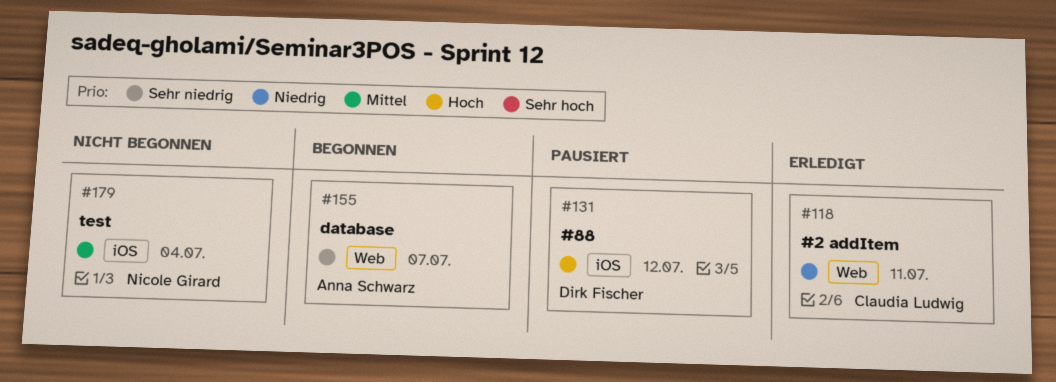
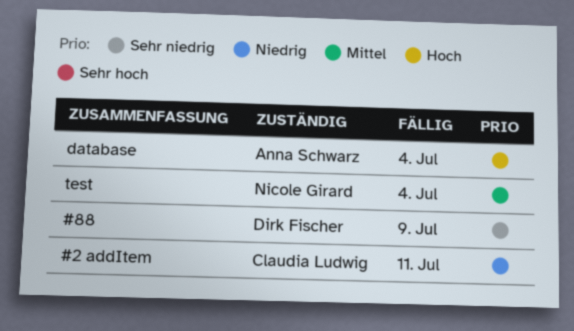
#88, priority: Hoch -> Sehr niedrig
#88, due: Jul 12 -> Jul 9
database, priority: Sehr niedrig -> Hoch
database, due: Jul 7 -> Jul 4

